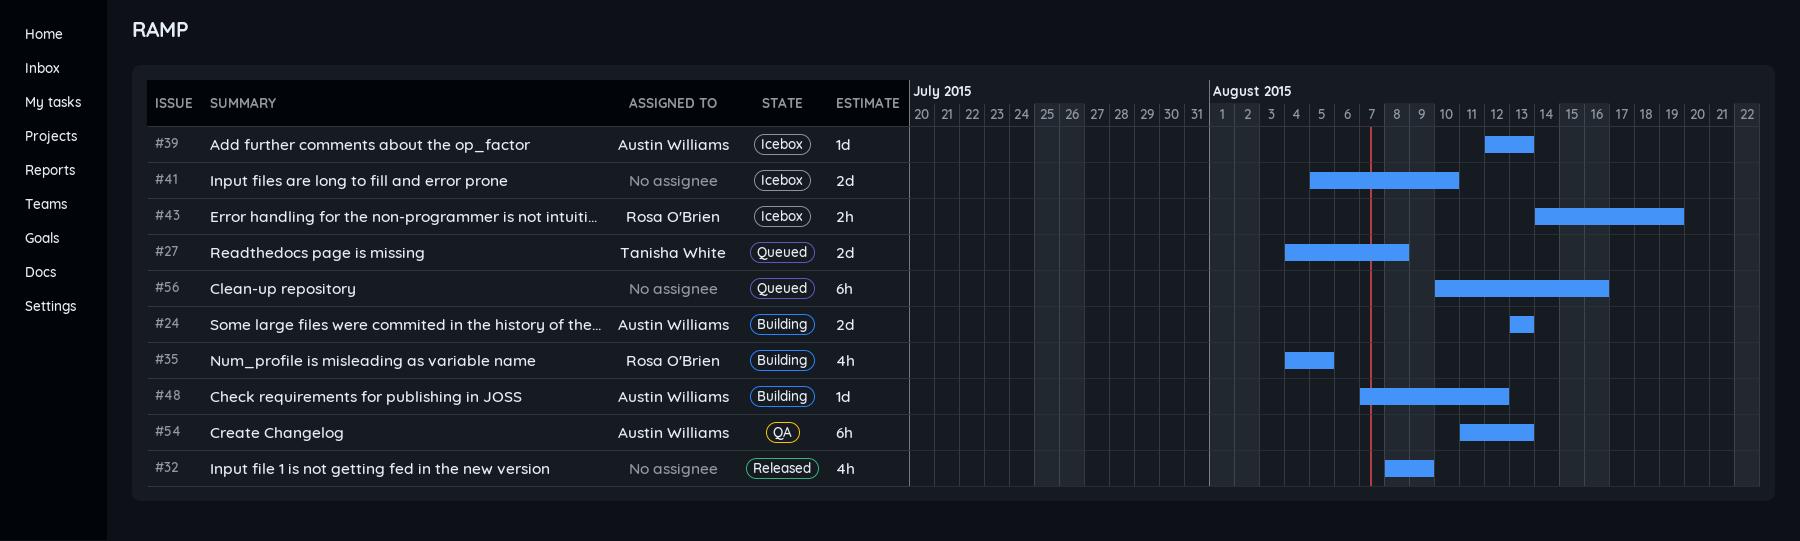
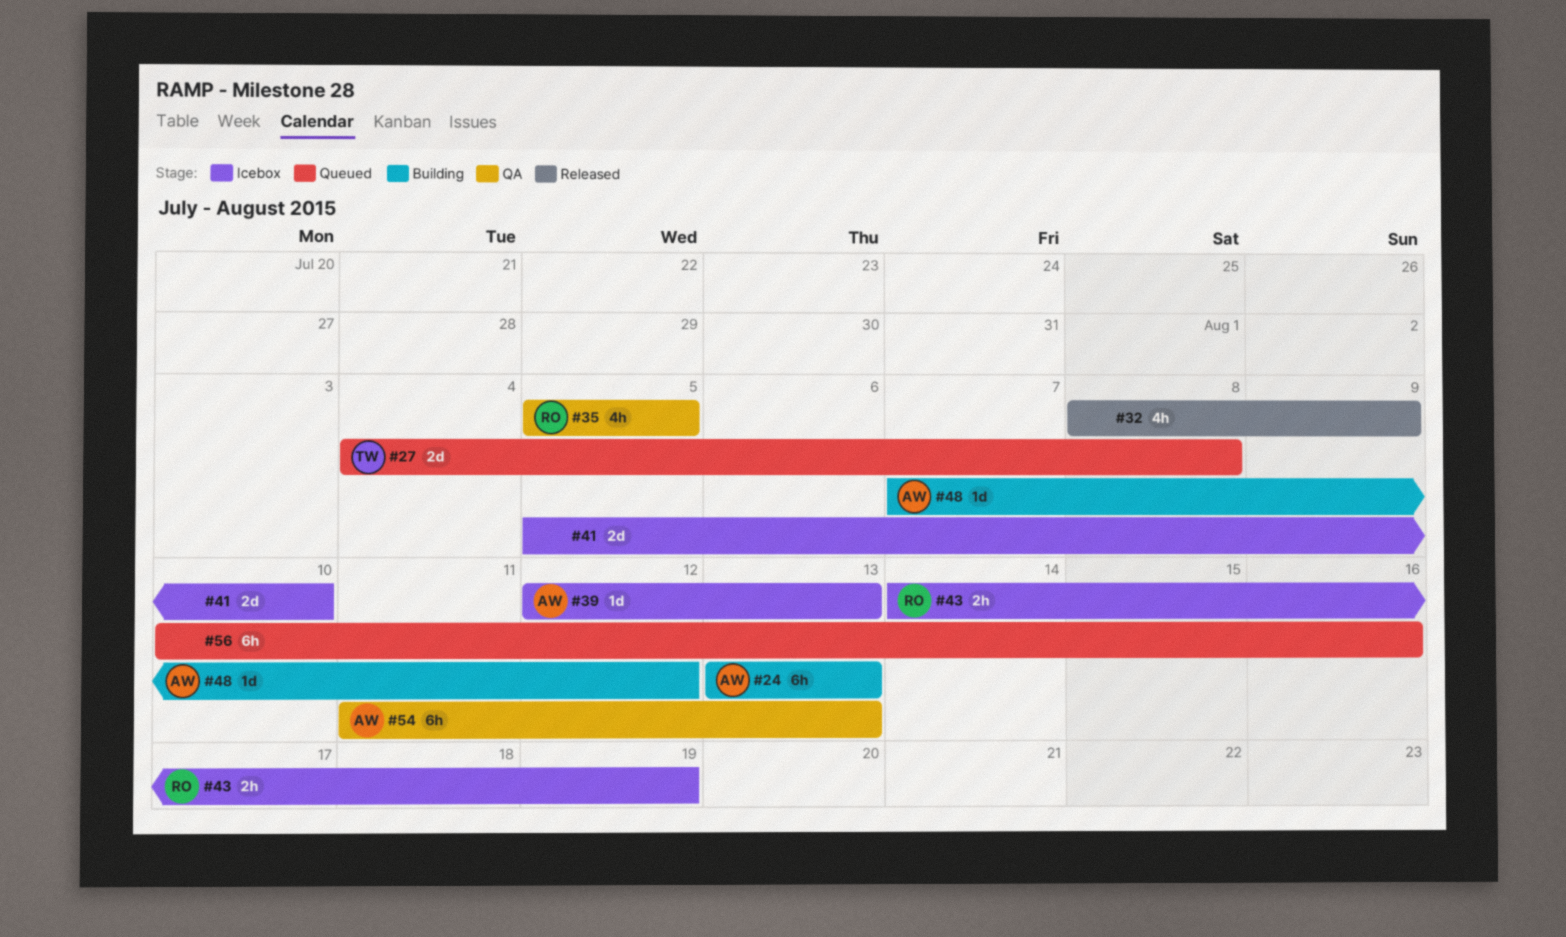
#24, estimate: 2d -> 6h
#35, status: Building -> QA
#35, start: Aug 4 -> Aug 5

